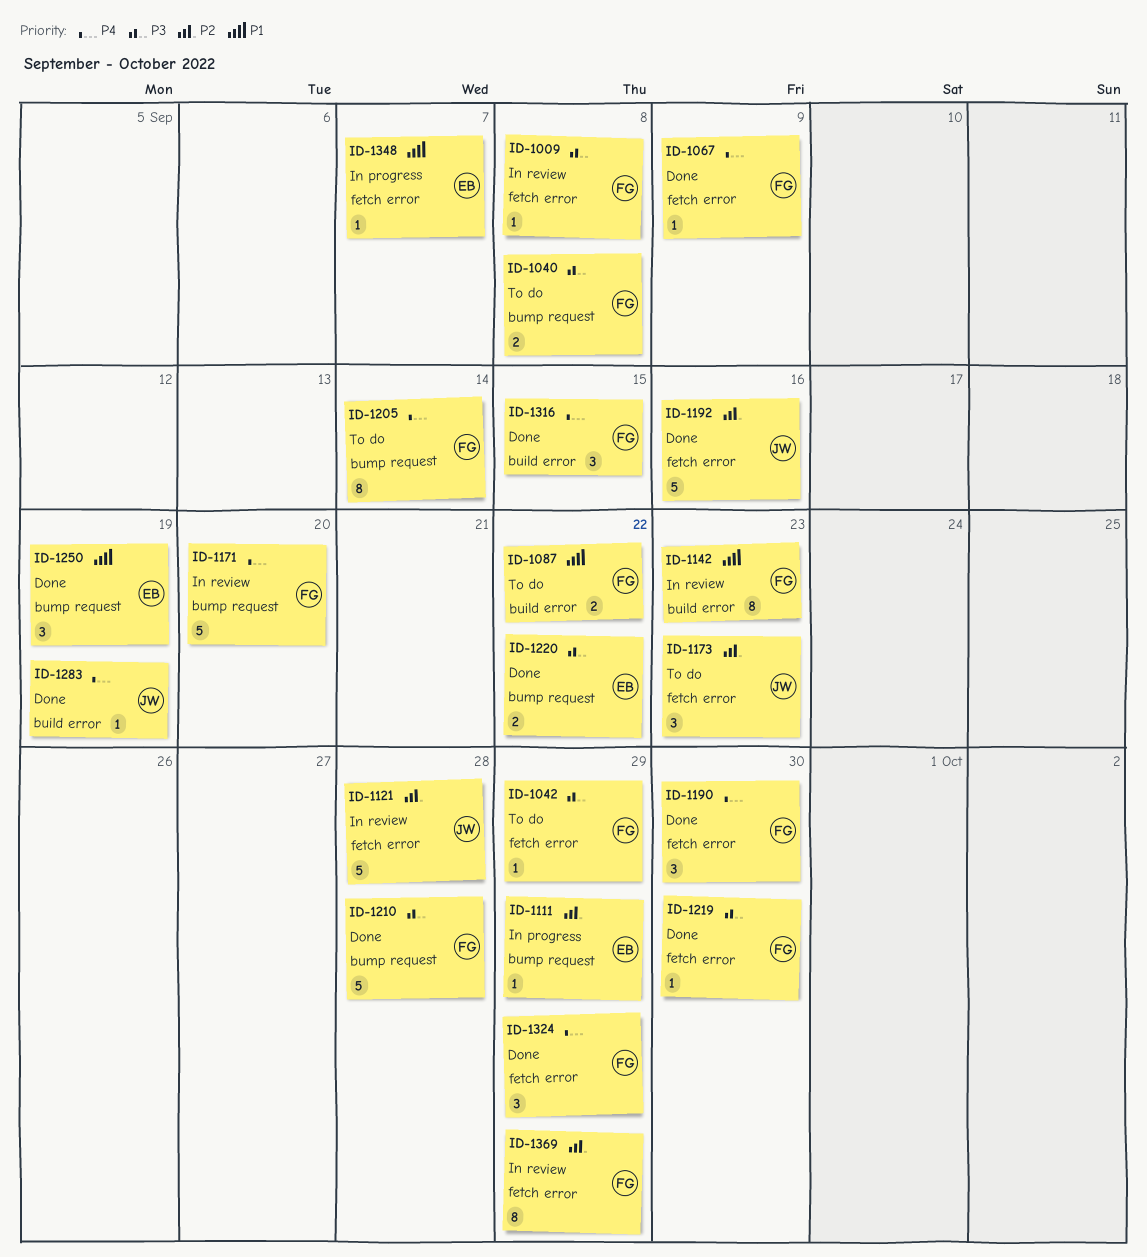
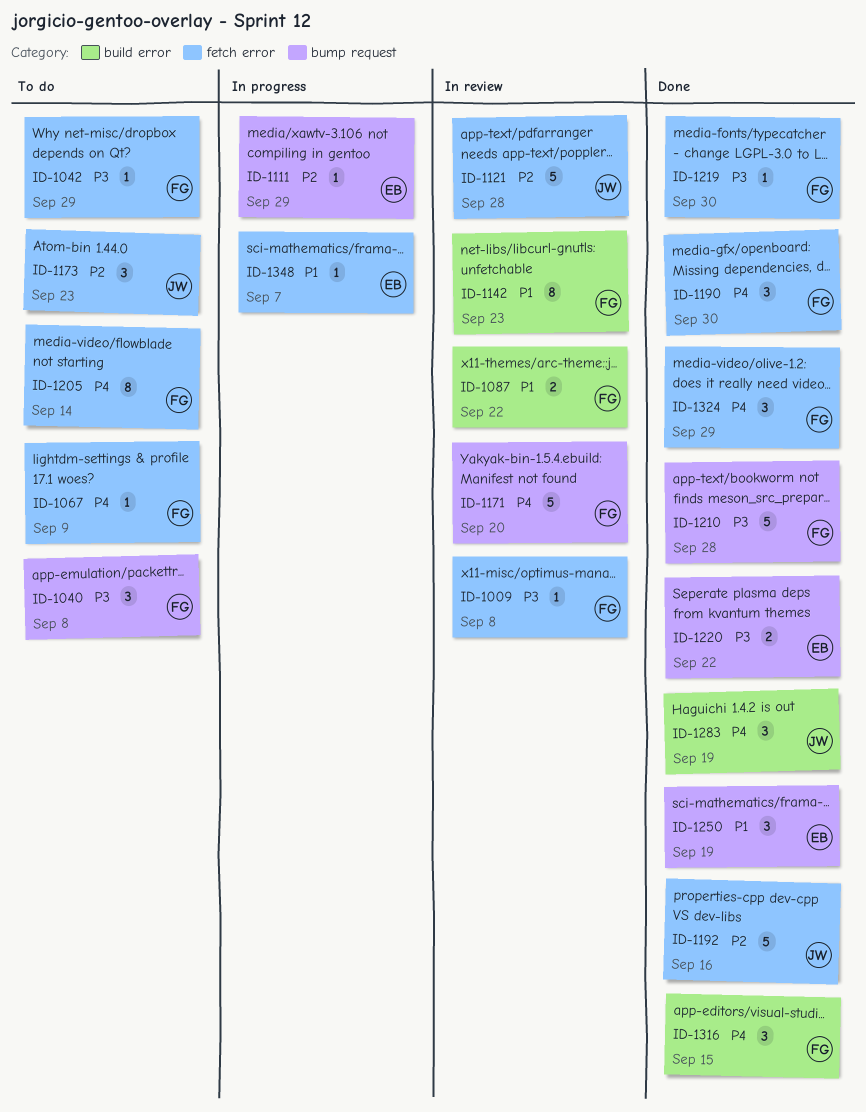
ID-1040, estimate: 2 -> 3
ID-1067, status: Done -> To do
ID-1087, status: To do -> In review
ID-1205, label: bump request -> fetch error
ID-1283, estimate: 1 -> 3
ID-1369: present -> none

